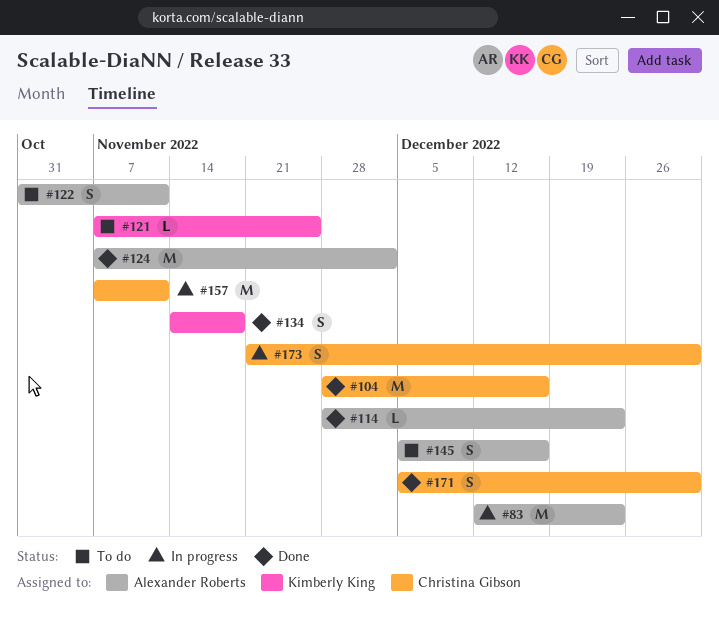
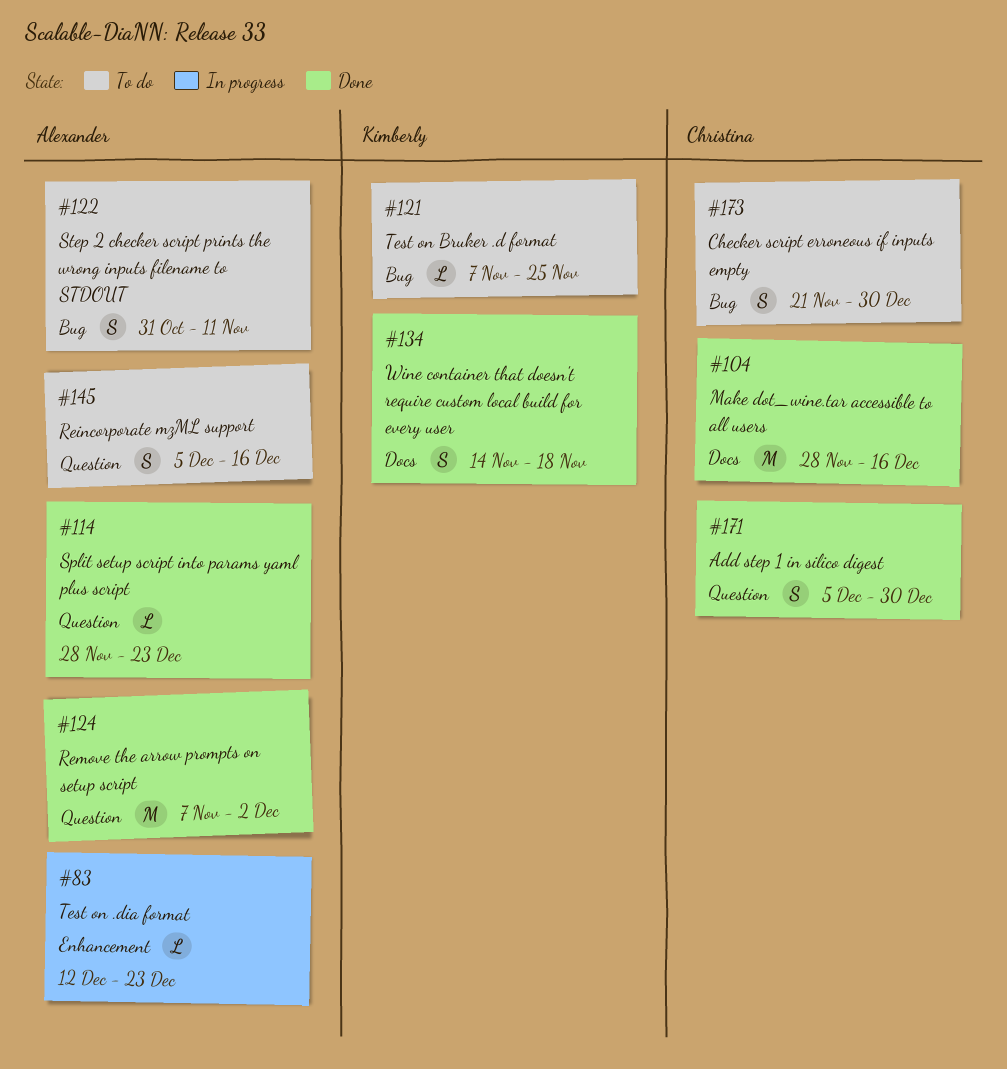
#83, estimate: M -> L
#157: present -> none
#173, status: In progress -> To do

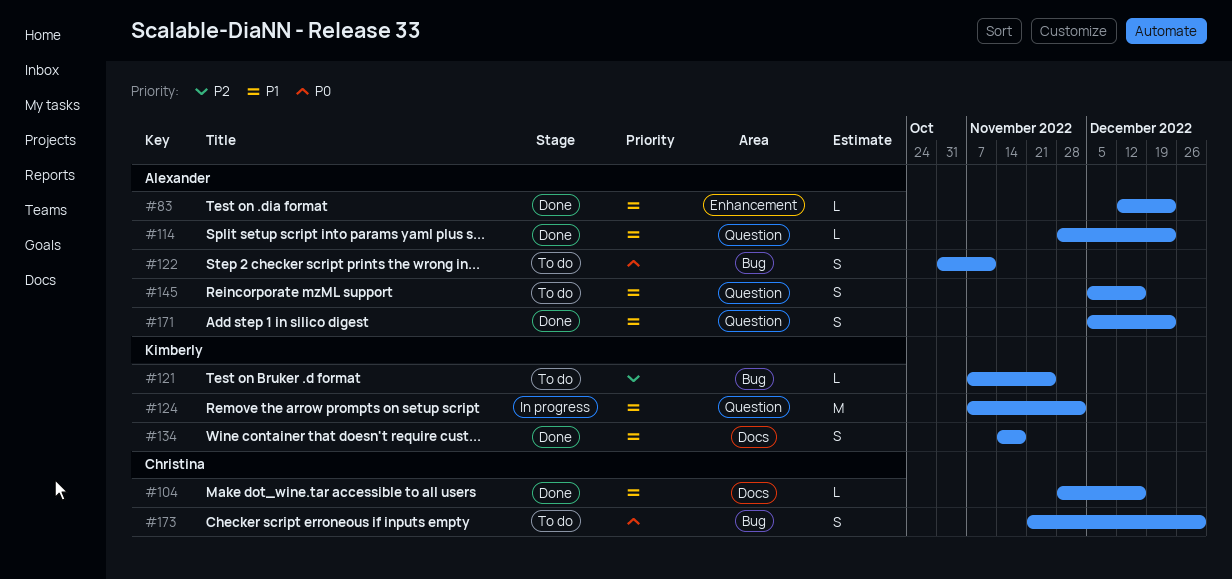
#83, status: In progress -> Done
#104, estimate: M -> L
#124, status: Done -> In progress
#124, owner: Alexander -> Kimberly
#171, owner: Christina -> Alexander
#171, due: Dec 30 -> Dec 23

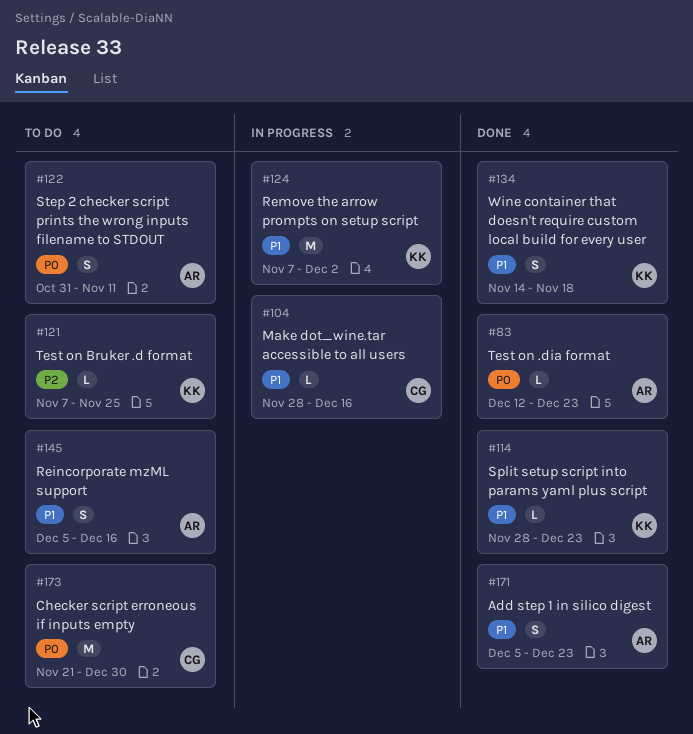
#83, priority: P1 -> P0
#104, status: Done -> In progress
#114, owner: Alexander -> Kimberly
#173, estimate: S -> M

